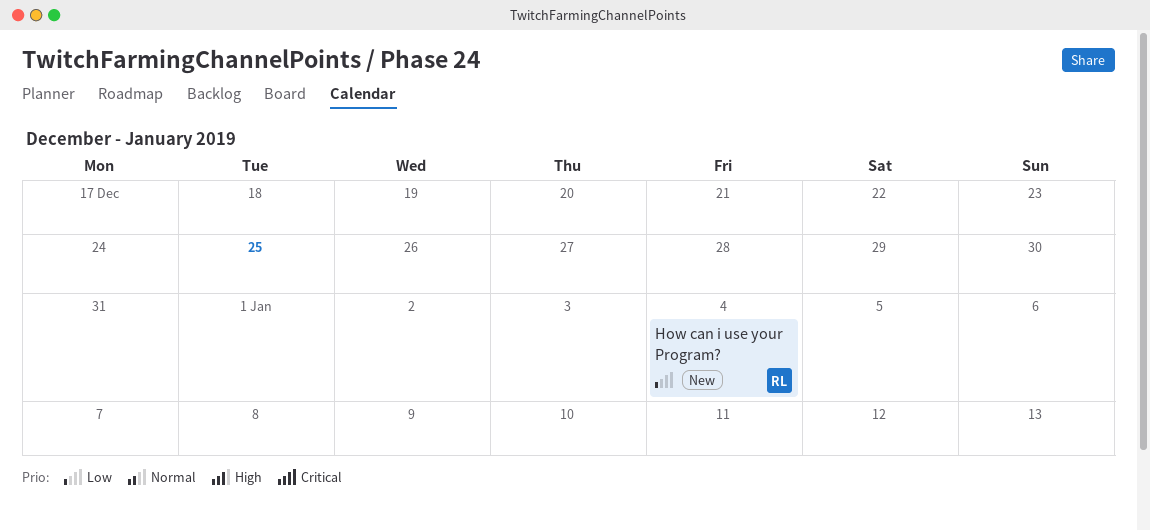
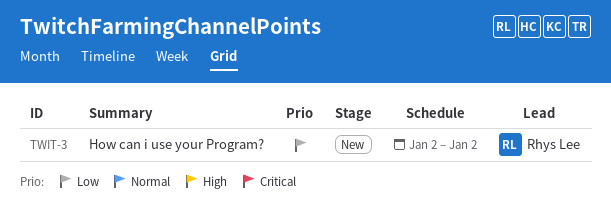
How can i use your Program?, due: Jan 4 -> Jan 2

